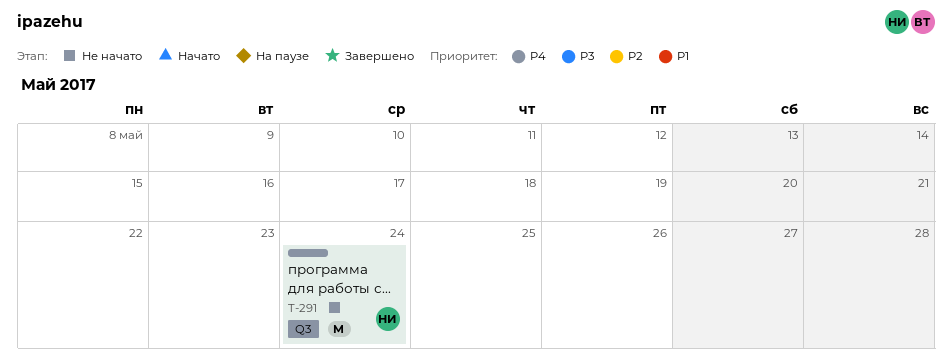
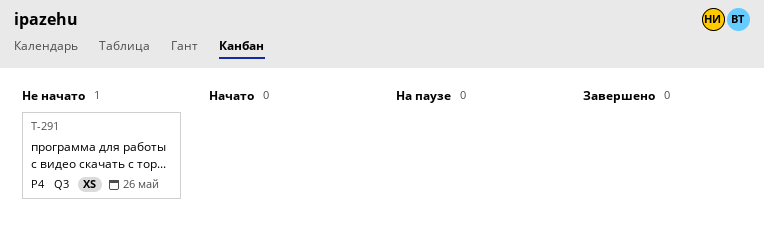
T-291, estimate: M -> XS
T-291, due: May 24 -> May 26

